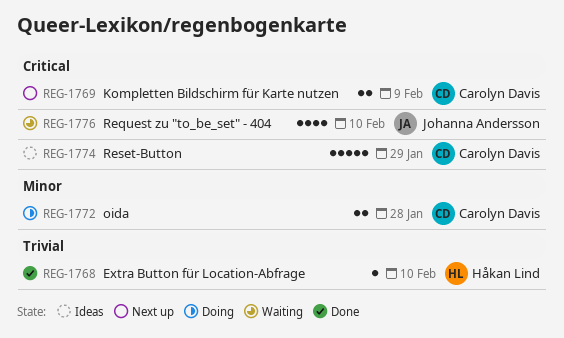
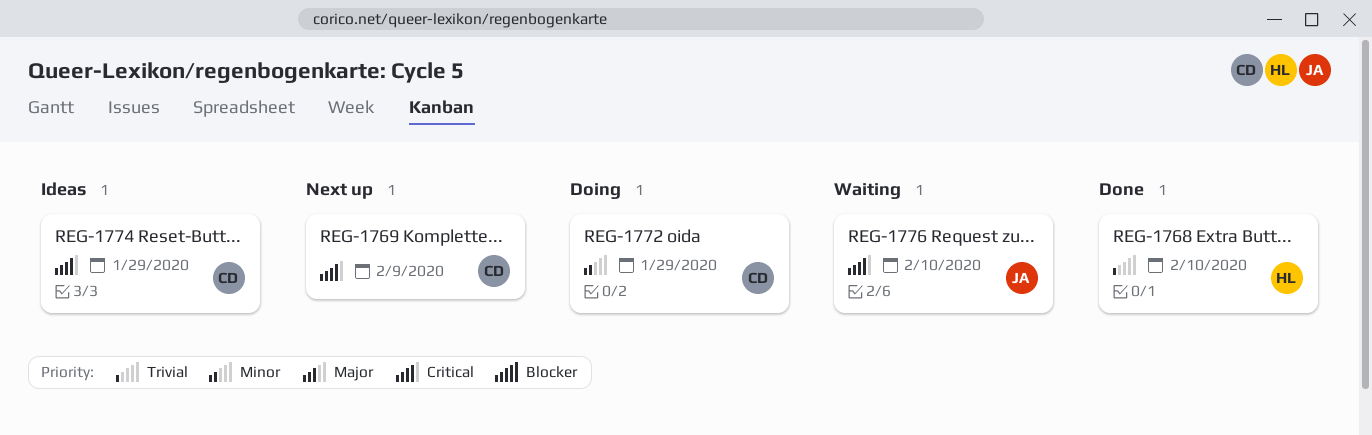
REG-1772, due: Jan 28 -> Jan 29

